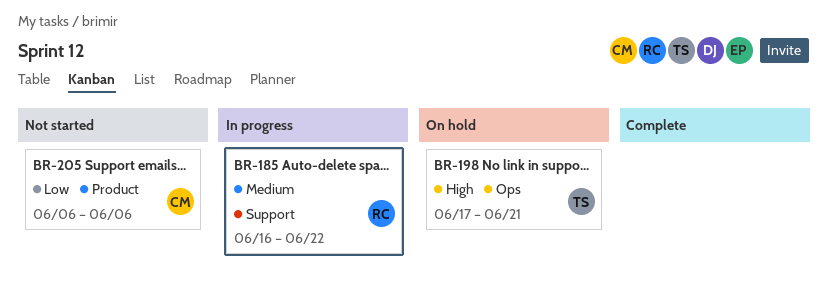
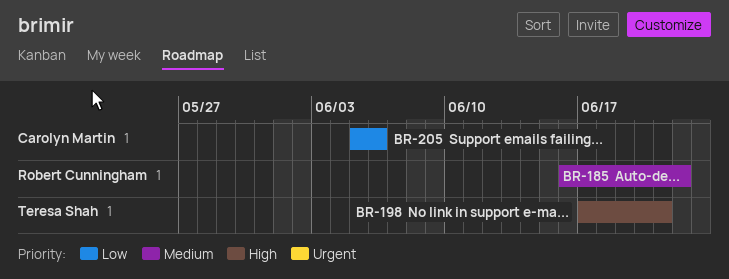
BR-205, start: Jun 6 -> Jun 5

